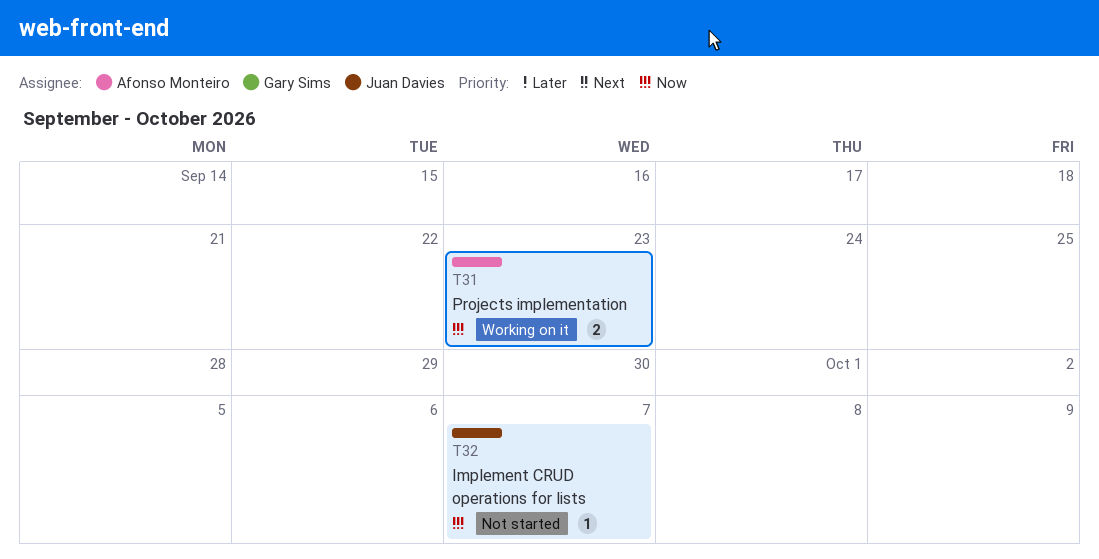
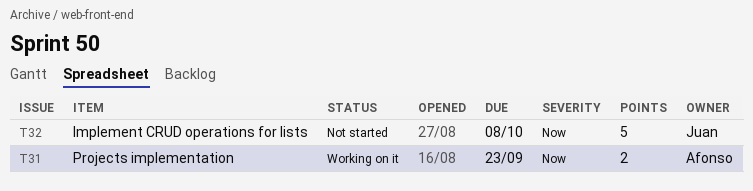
T32, estimate: 1 -> 5
T32, due: Oct 7 -> Oct 8

